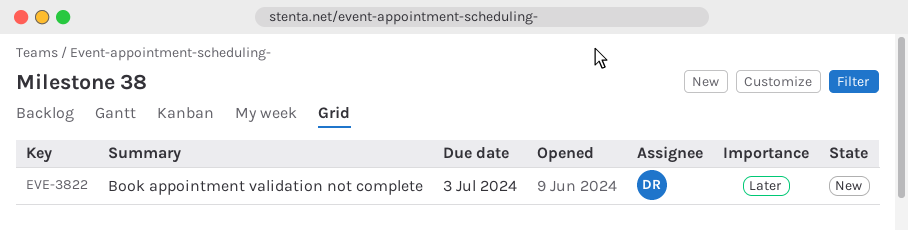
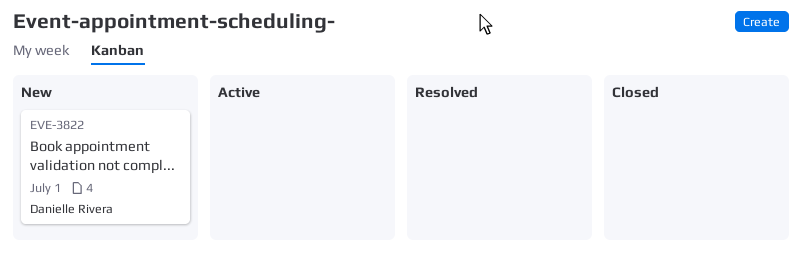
EVE-3822, due: Jul 3 -> Jul 1

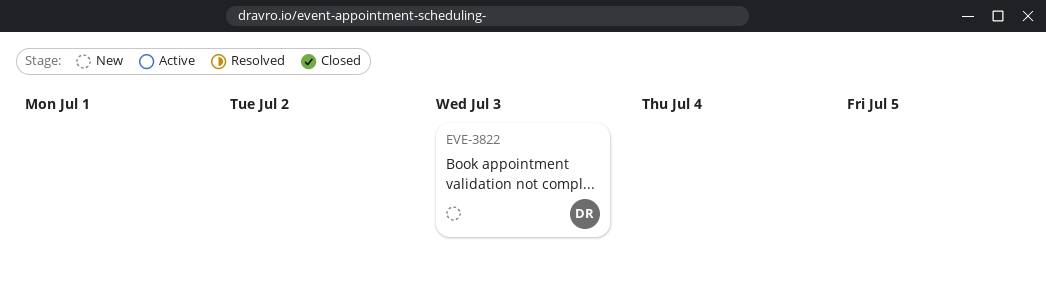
EVE-3822, due: Jul 1 -> Jul 3

